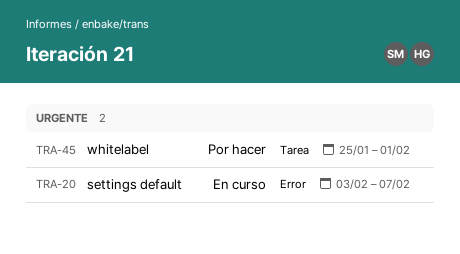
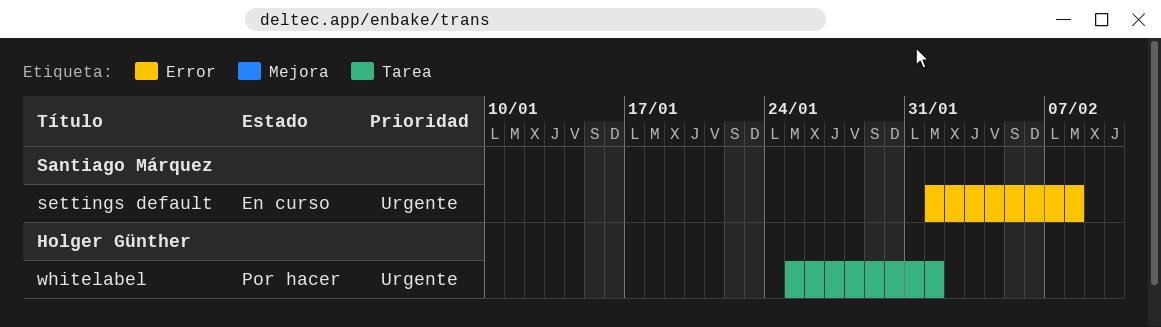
settings default, start: Feb 3 -> Feb 1
settings default, due: Feb 7 -> Feb 8

